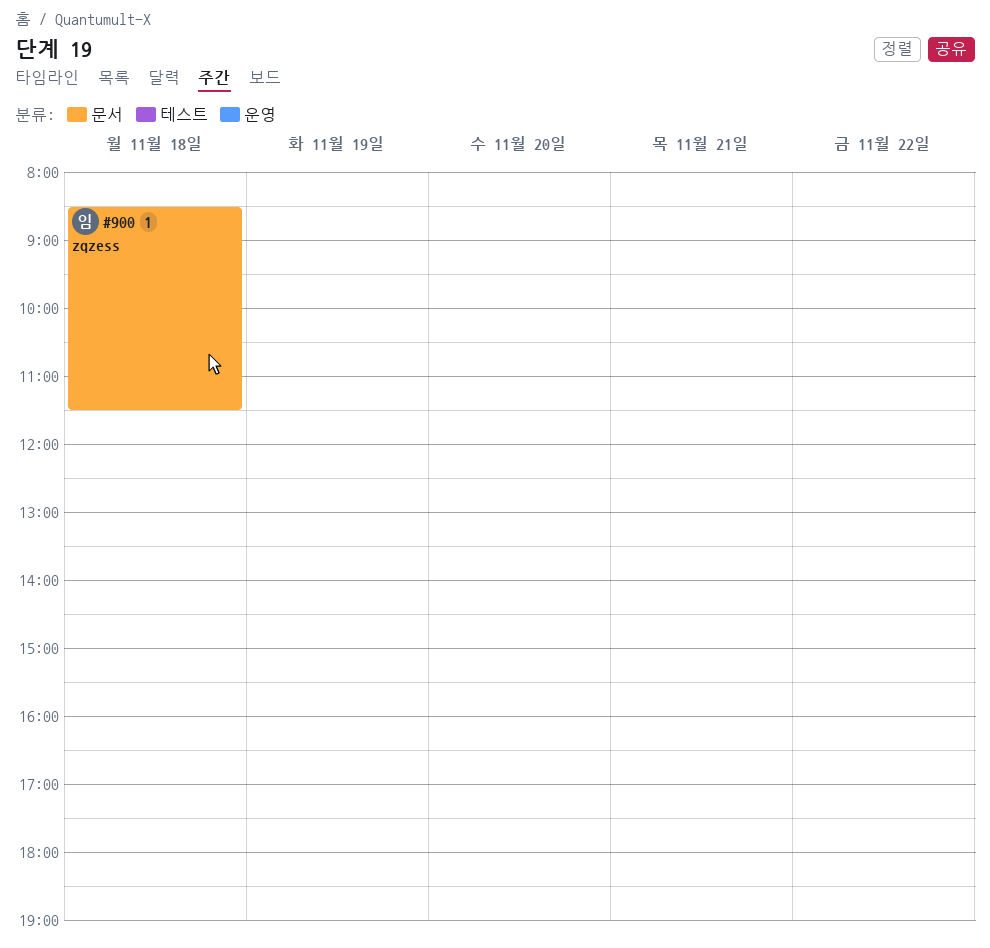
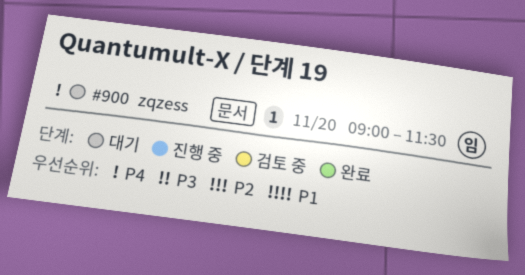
#900, day: Nov 18 -> Nov 20
#900, begins: 08:30 -> 09:00

